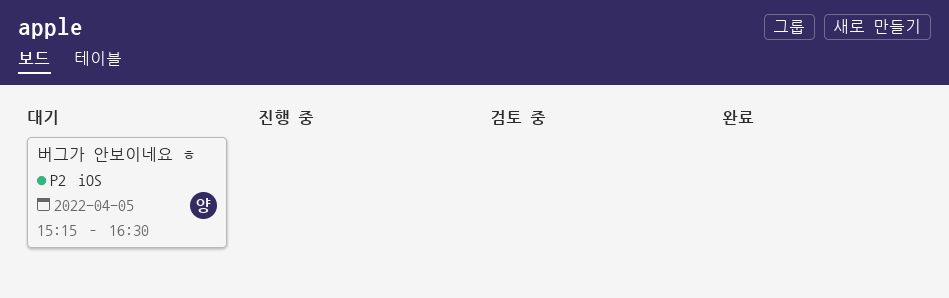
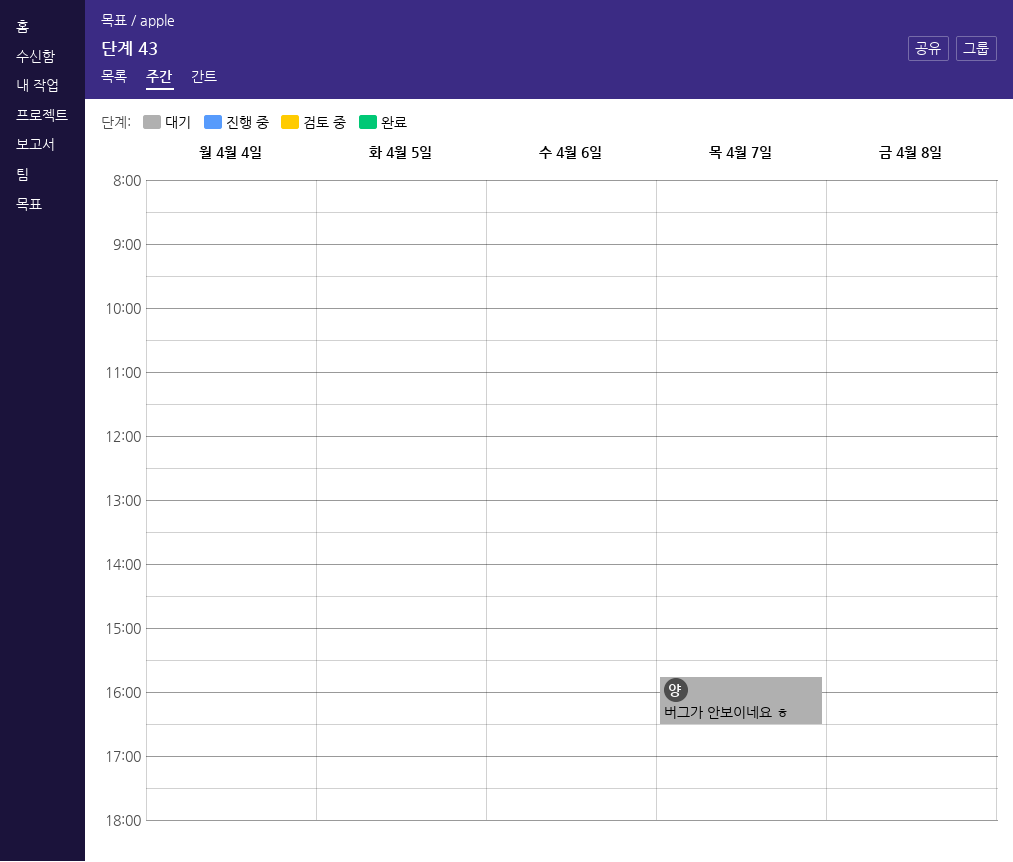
버그가 안보이네요 ㅎ, day: Apr 5 -> Apr 7
버그가 안보이네요 ㅎ, begins: 15:15 -> 15:45

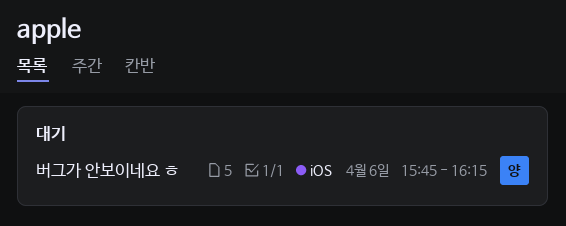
버그가 안보이네요 ㅎ, day: Apr 7 -> Apr 6
버그가 안보이네요 ㅎ, ends: 16:30 -> 16:15

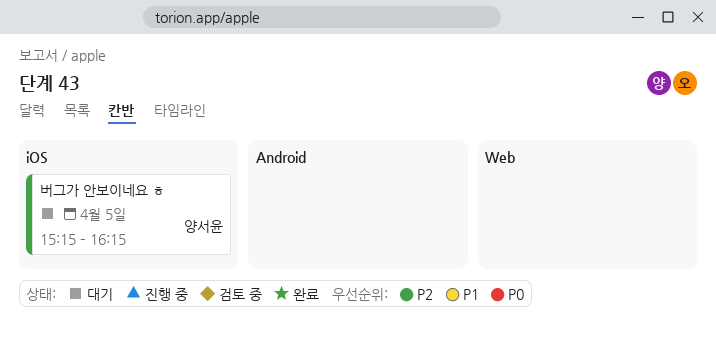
버그가 안보이네요 ㅎ, day: Apr 6 -> Apr 5
버그가 안보이네요 ㅎ, begins: 15:45 -> 15:15

